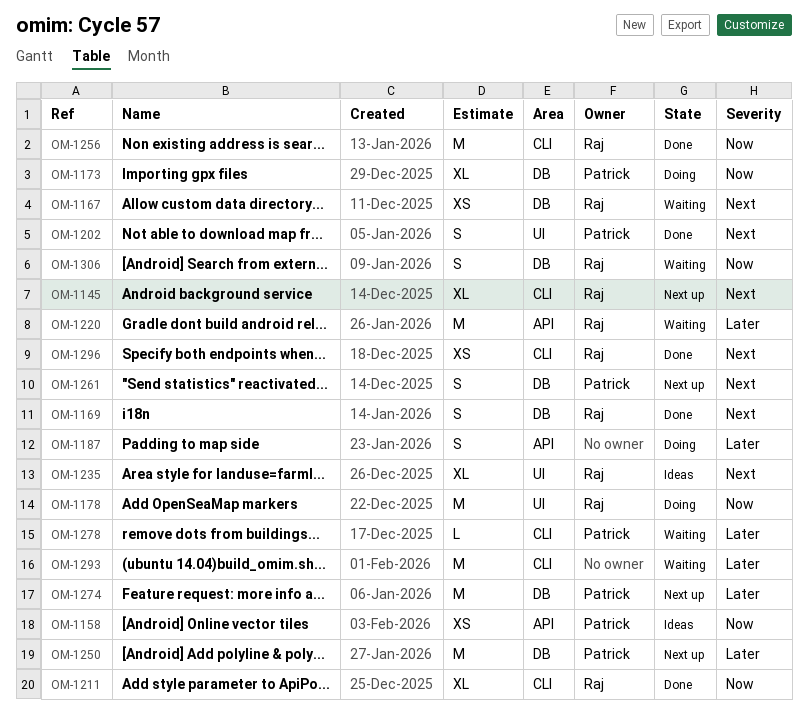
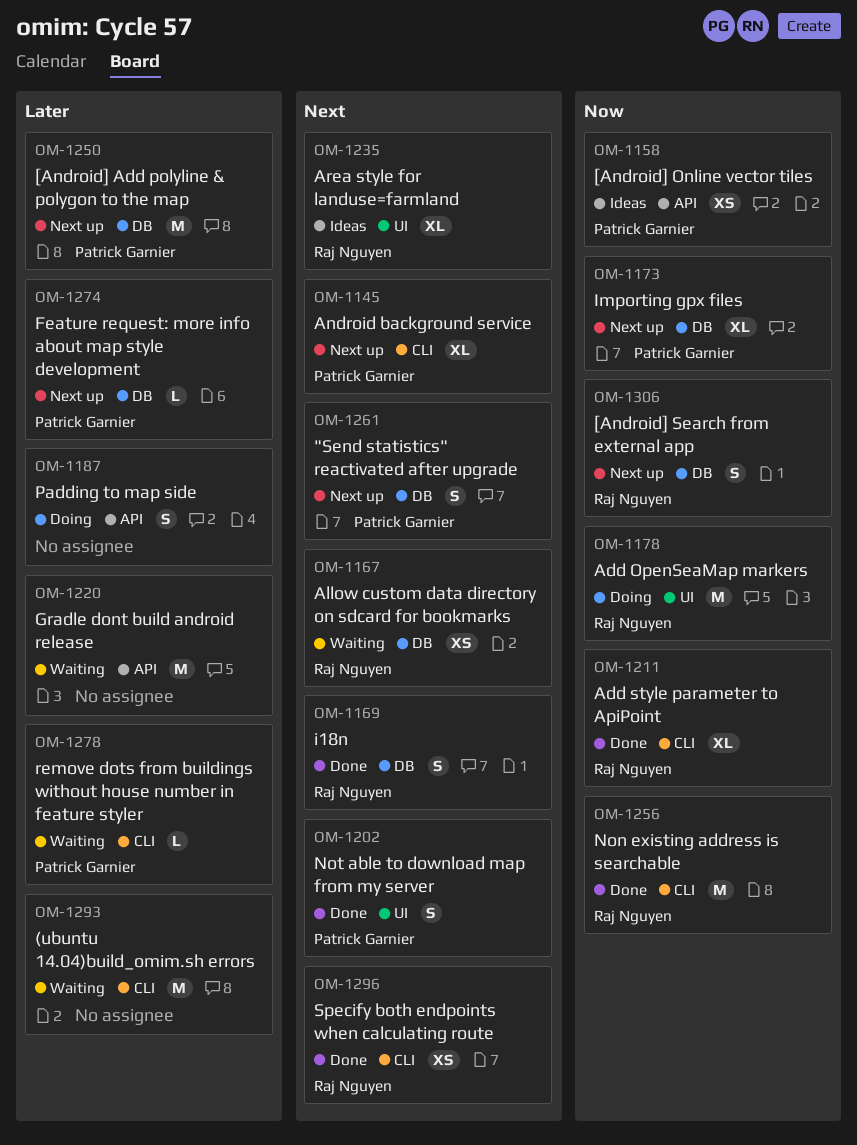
OM-1145, owner: Raj Nguyen -> Patrick Garnier
OM-1173, status: Doing -> Next up
OM-1220, owner: Raj Nguyen -> none
OM-1274, estimate: M -> L
OM-1306, status: Waiting -> Next up

